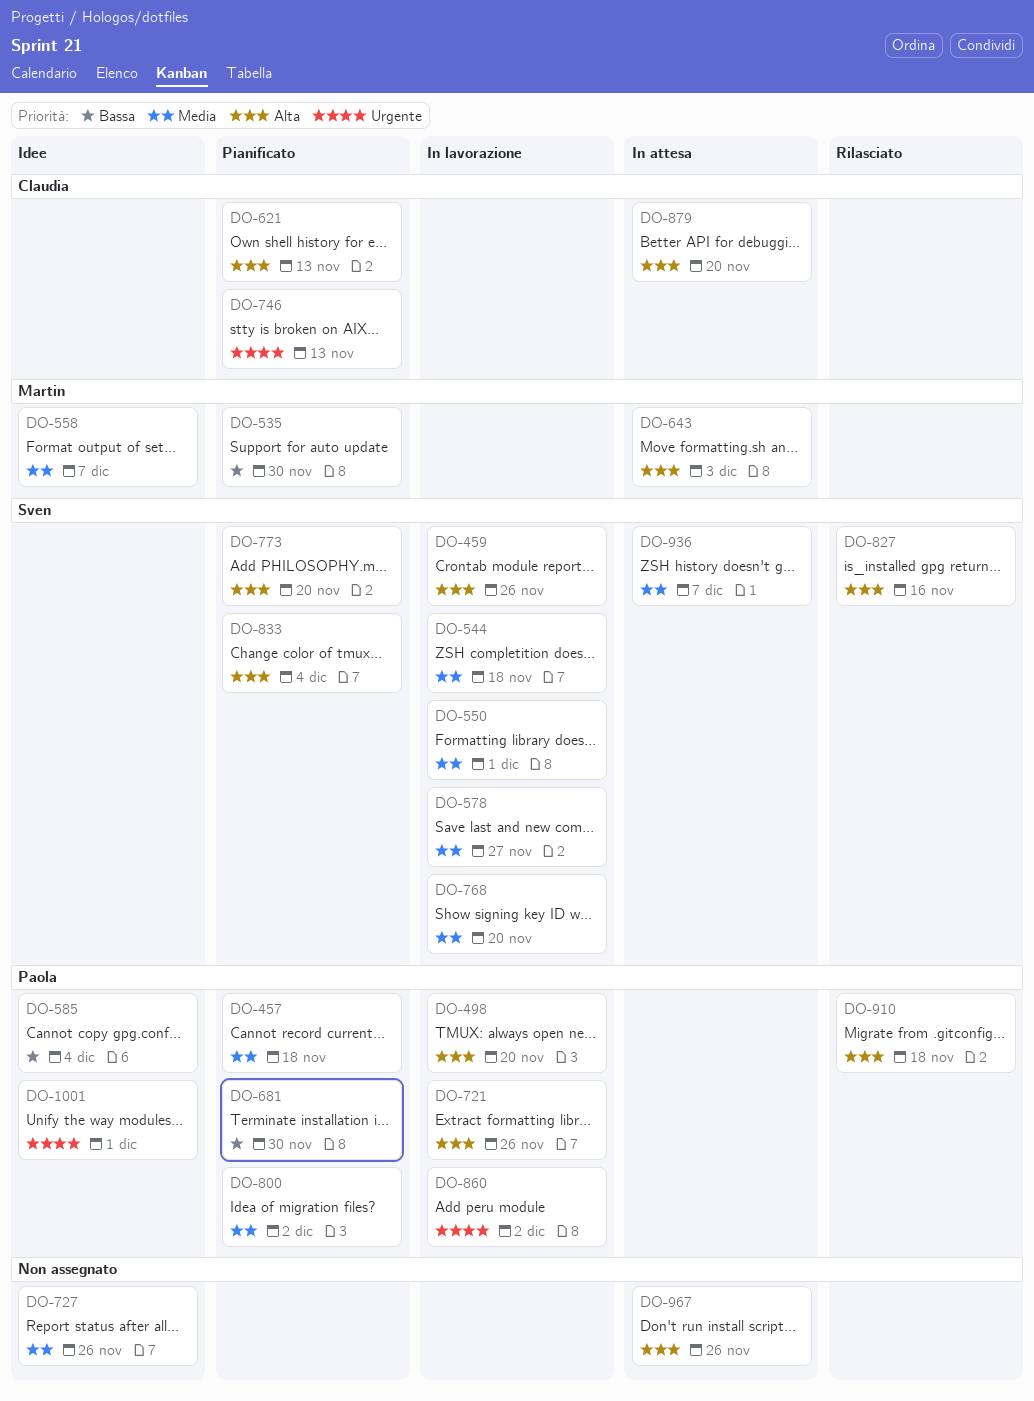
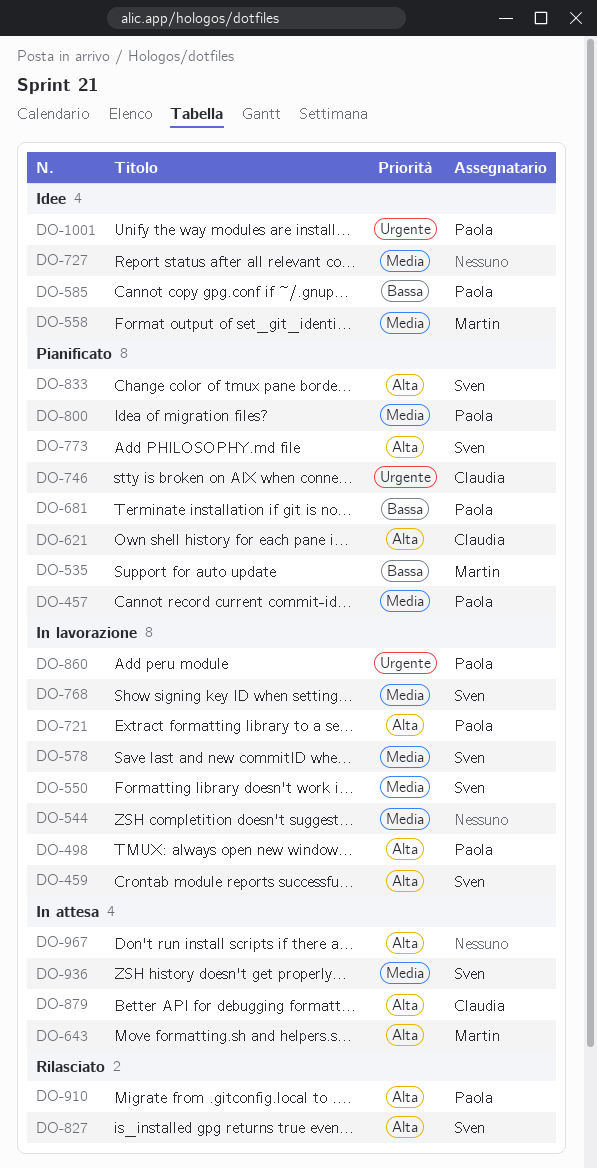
DO-544, owner: Sven -> none

